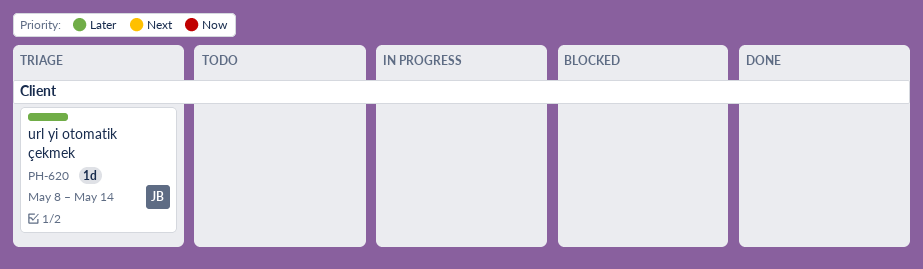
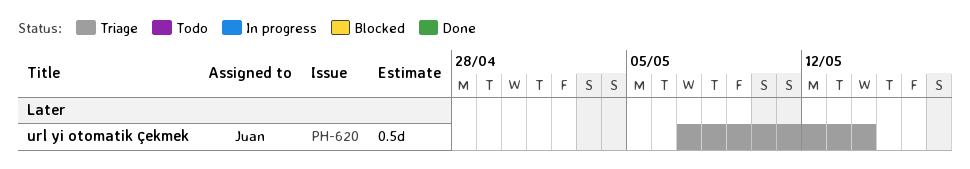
PH-620, estimate: 1d -> 0.5d
PH-620, start: May 8 -> May 7

